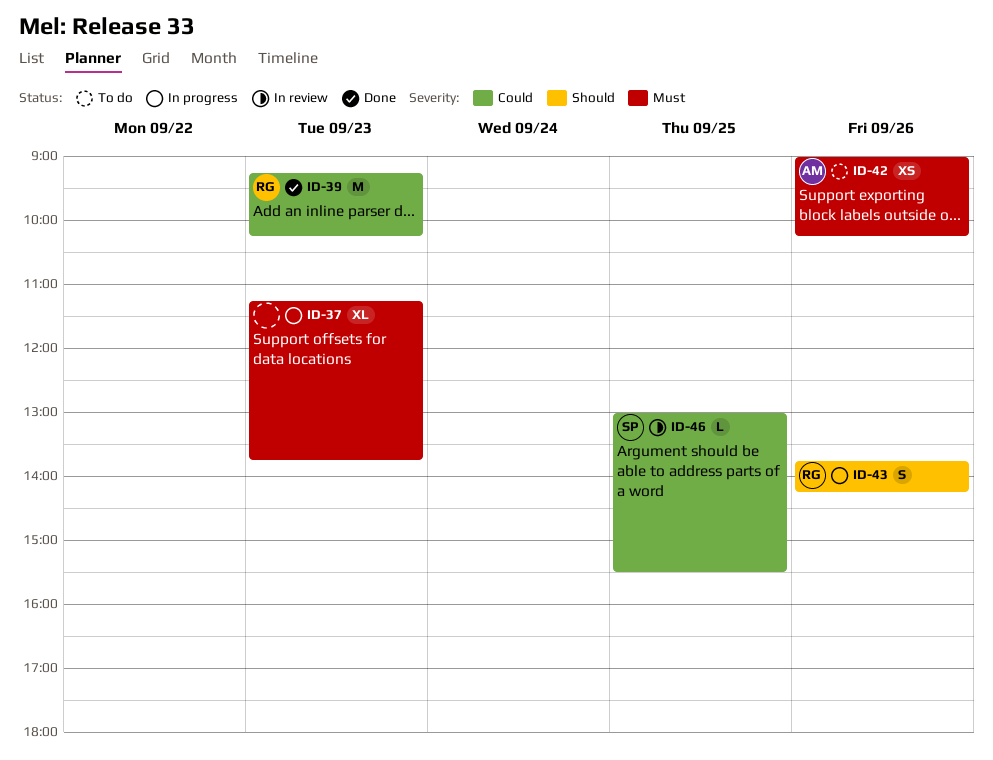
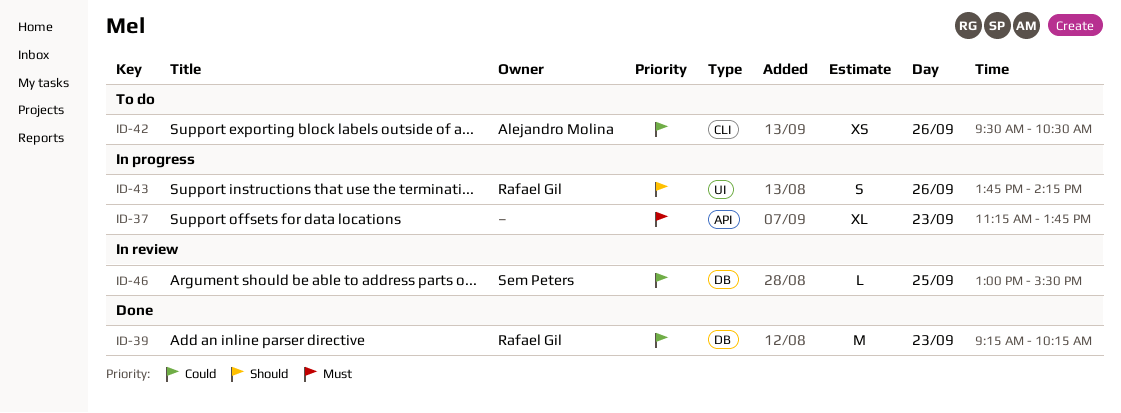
ID-42, priority: Must -> Could
ID-42, begins: 09:00 -> 09:30
ID-42, ends: 10:15 -> 10:30

